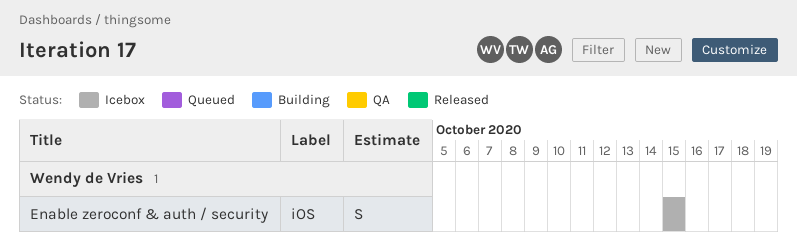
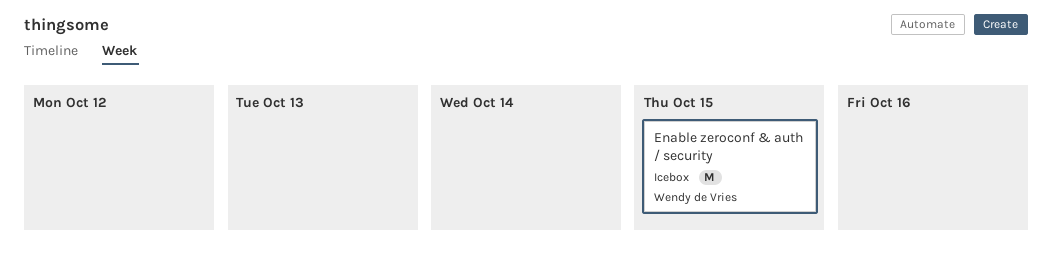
Enable zeroconf & auth / security, estimate: S -> M

